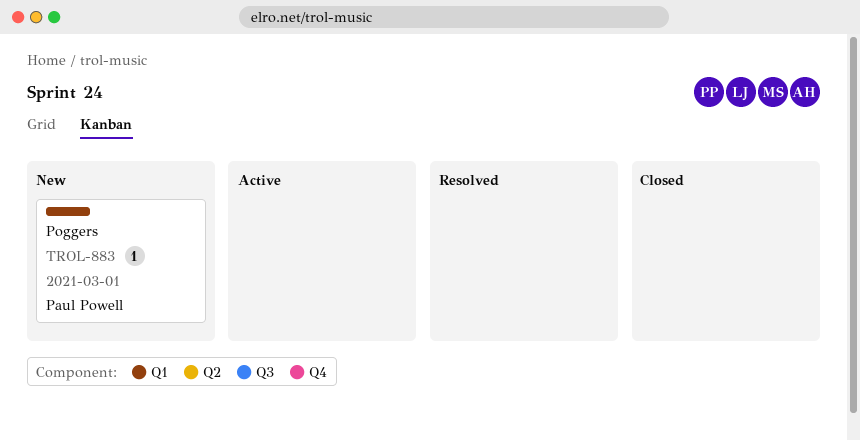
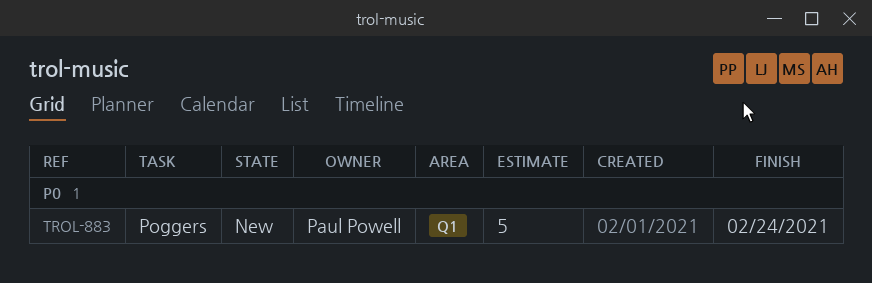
TROL-883, estimate: 1 -> 5
TROL-883, due: Mar 1 -> Feb 24

